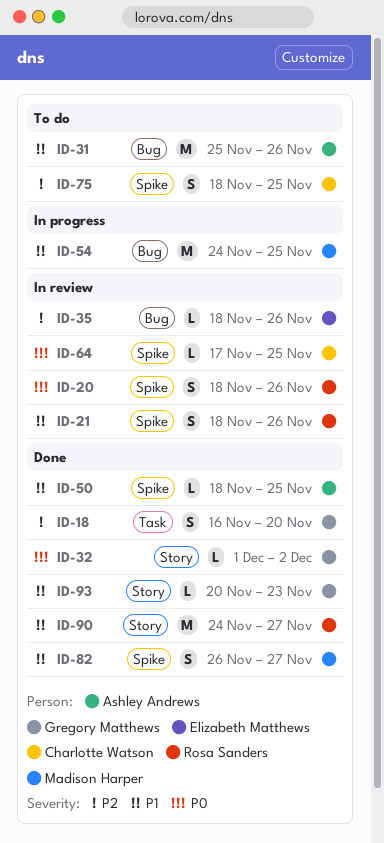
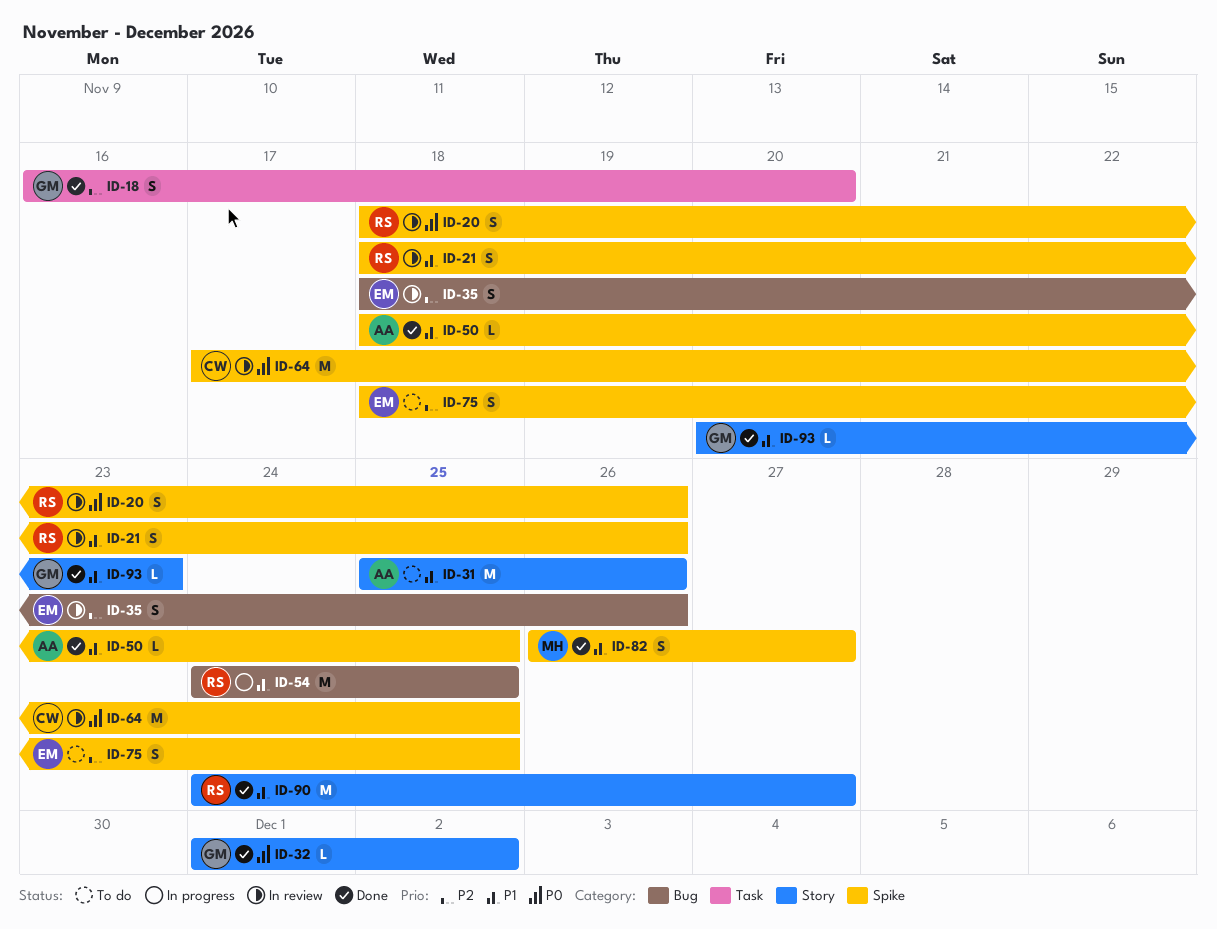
ID-31, label: Bug -> Story
ID-35, estimate: L -> S
ID-54, owner: Madison Harper -> Rosa Sanders
ID-64, estimate: L -> M
ID-75, owner: Charlotte Watson -> Elizabeth Matthews

